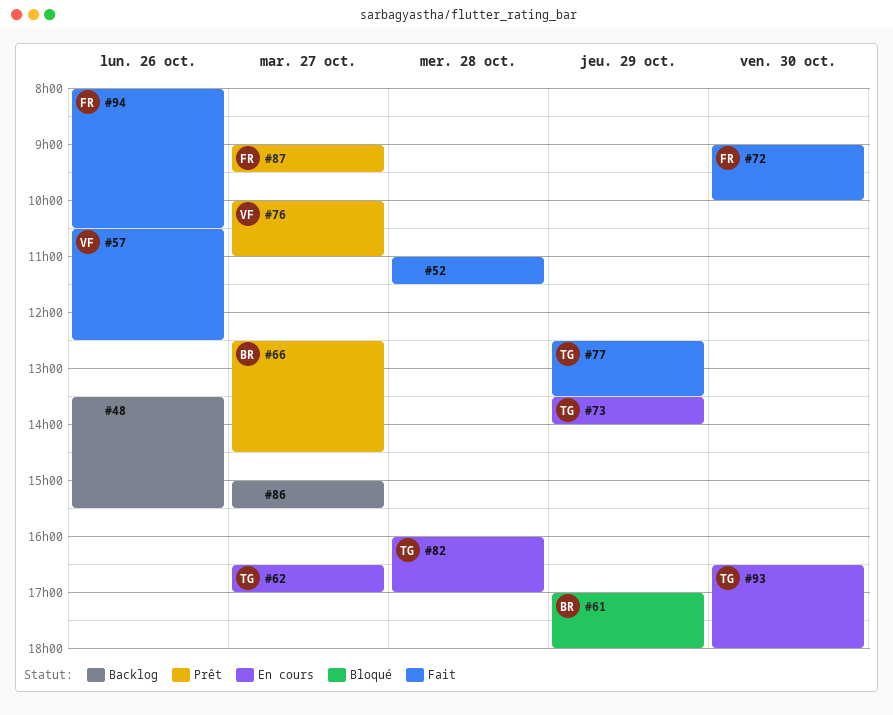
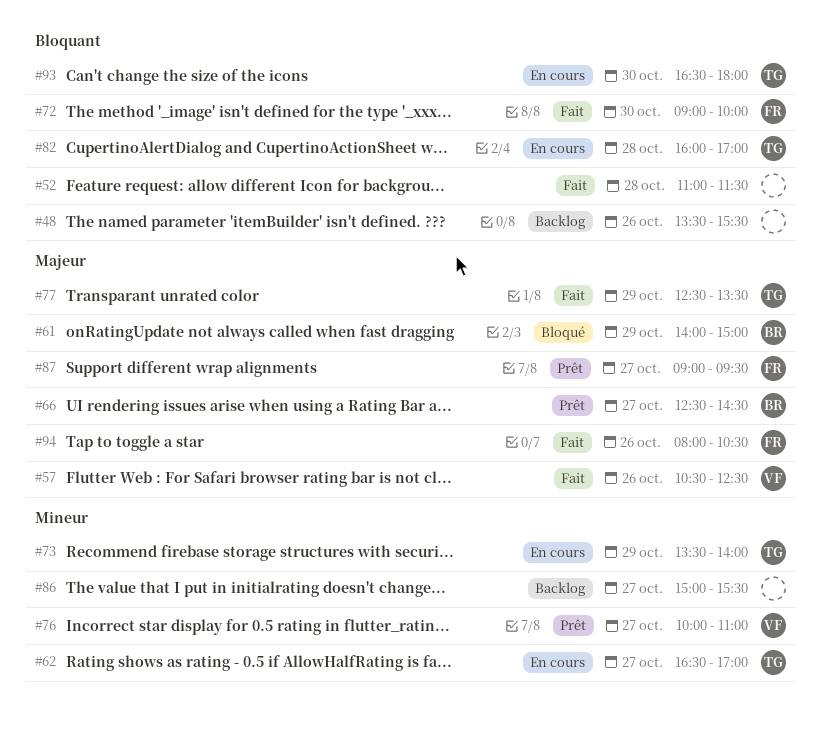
#61, begins: 17:00 -> 14:00
#61, ends: 18:00 -> 15:00

